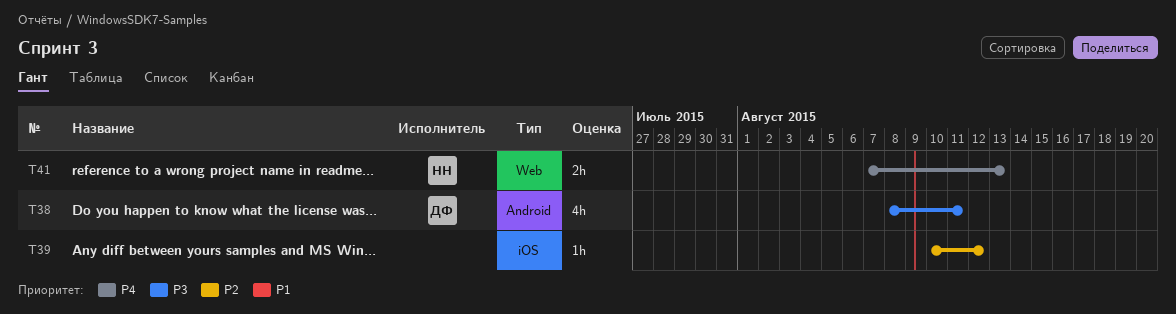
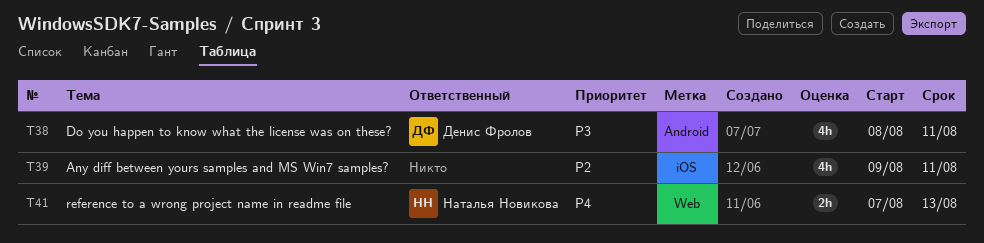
T39, estimate: 1h -> 4h
T39, start: Aug 10 -> Aug 9
T39, due: Aug 12 -> Aug 11

